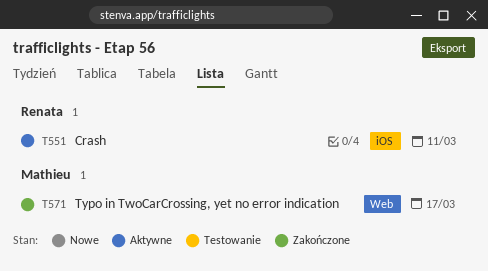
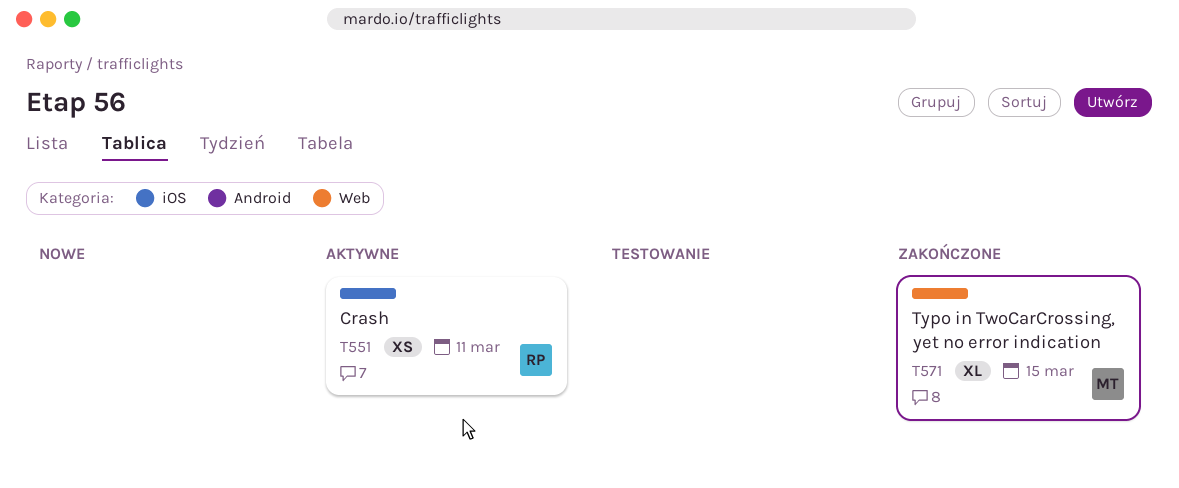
T571, due: Mar 17 -> Mar 15

